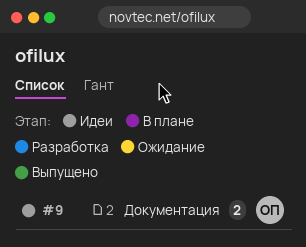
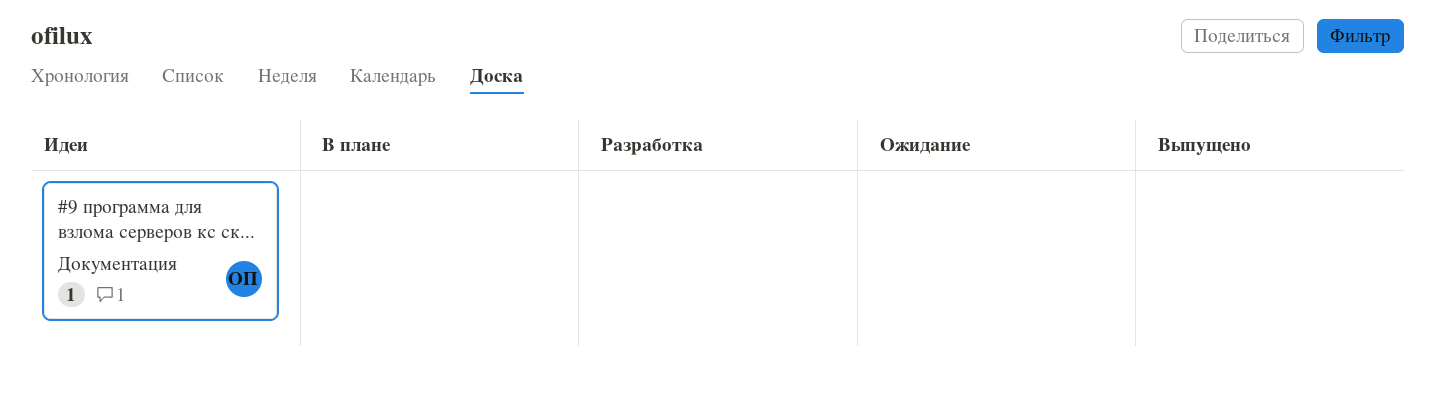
#9, estimate: 2 -> 1

